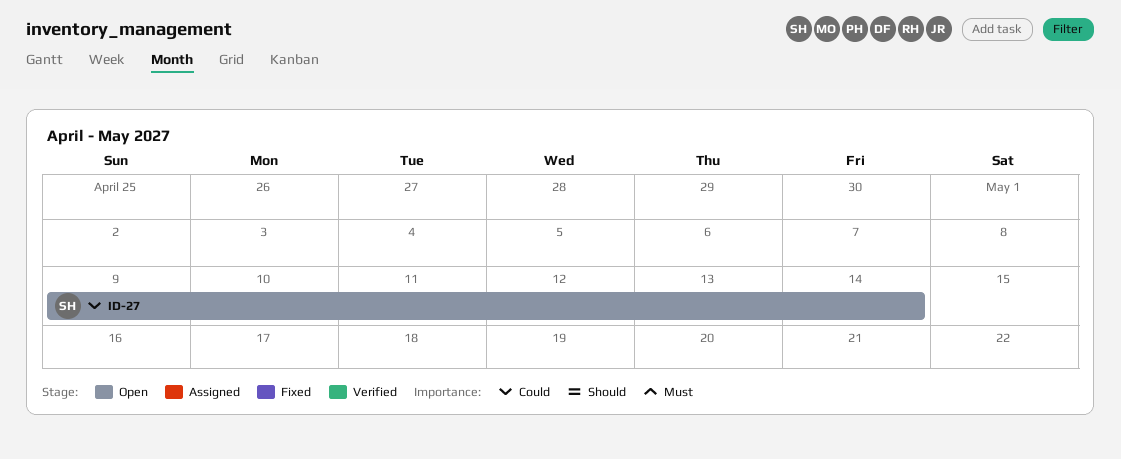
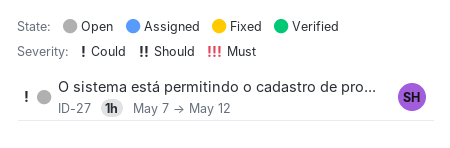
ID-27, start: May 9 -> May 7
ID-27, due: May 14 -> May 12

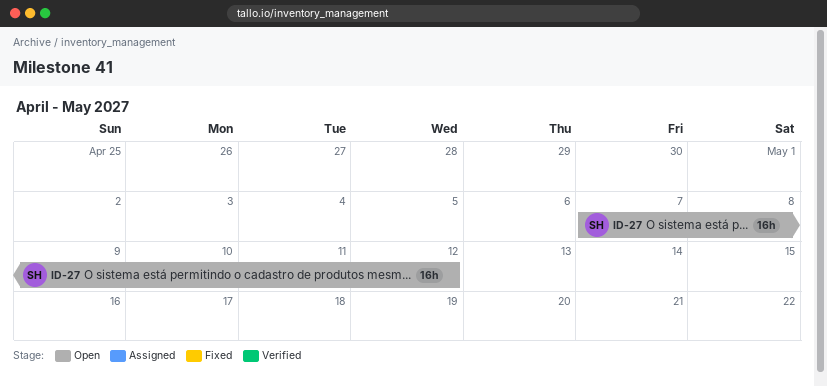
ID-27, estimate: 1h -> 16h

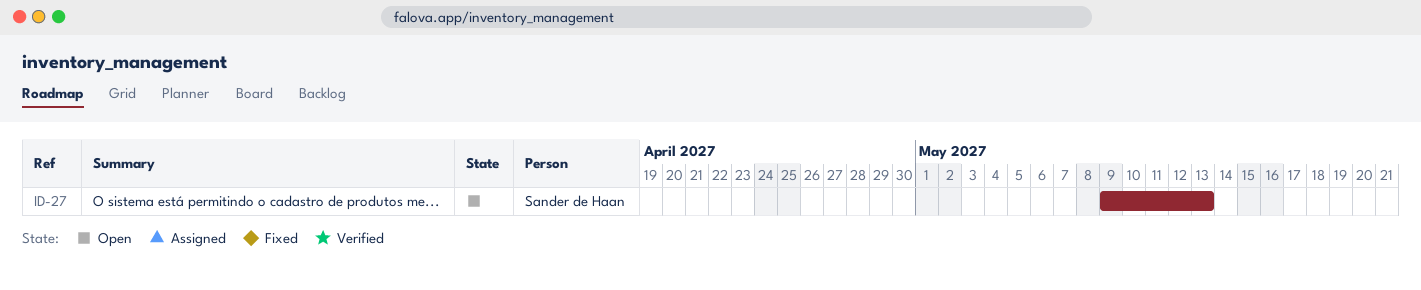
ID-27, start: May 7 -> May 9
ID-27, due: May 12 -> May 13

